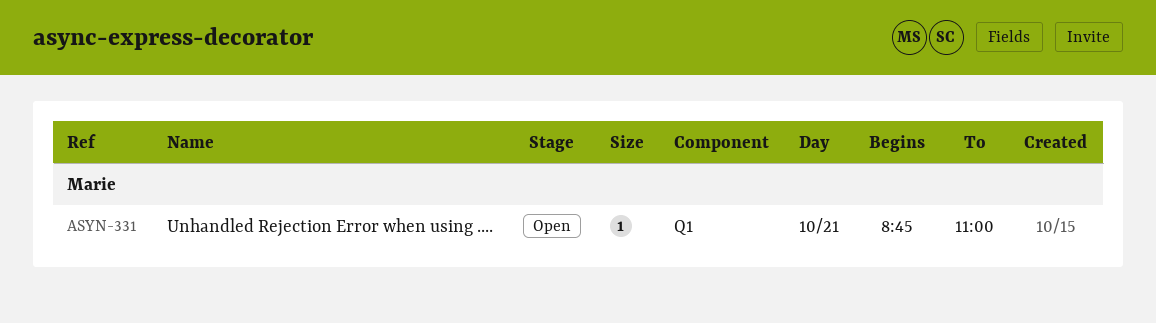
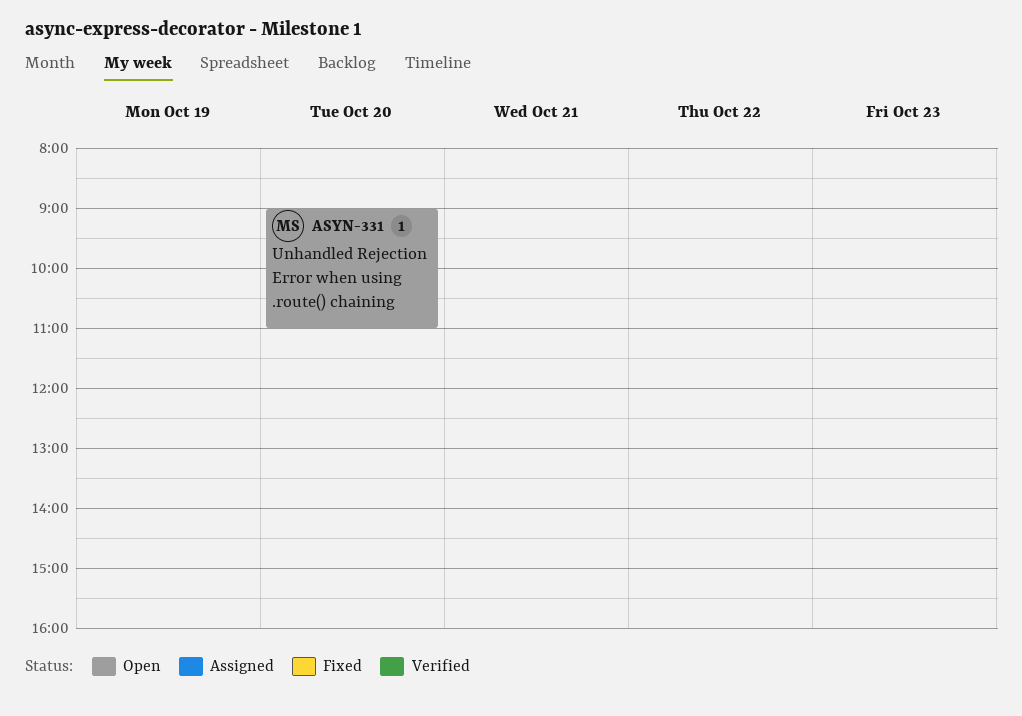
ASYN-331, day: Oct 21 -> Oct 20
ASYN-331, begins: 08:45 -> 09:00

